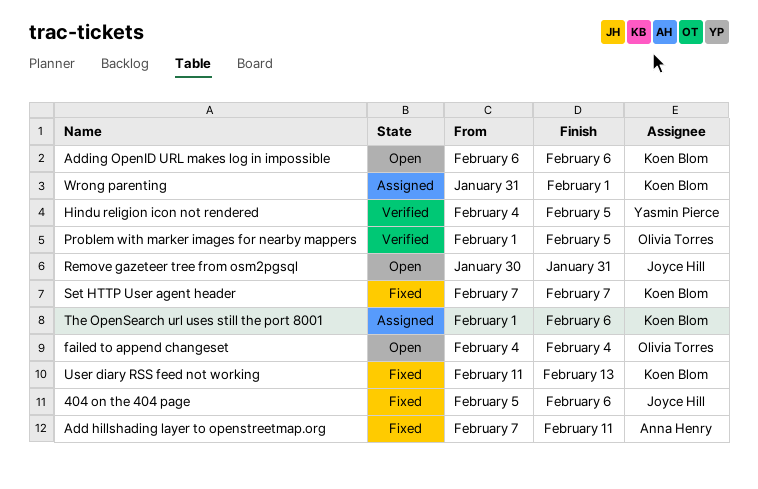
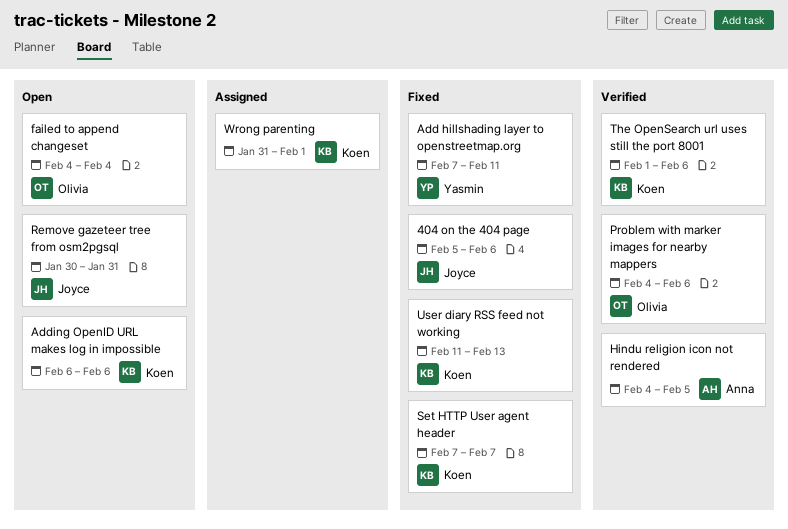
Add hillshading layer to openstreetmap.org, owner: Anna Henry -> Yasmin Pierce
Hindu religion icon not rendered, owner: Yasmin Pierce -> Anna Henry
Problem with marker images for nearby mappers, start: Feb 1 -> Feb 4
Problem with marker images for nearby mappers, due: Feb 5 -> Feb 6
The OpenSearch url uses still the port 8001, status: Assigned -> Verified

